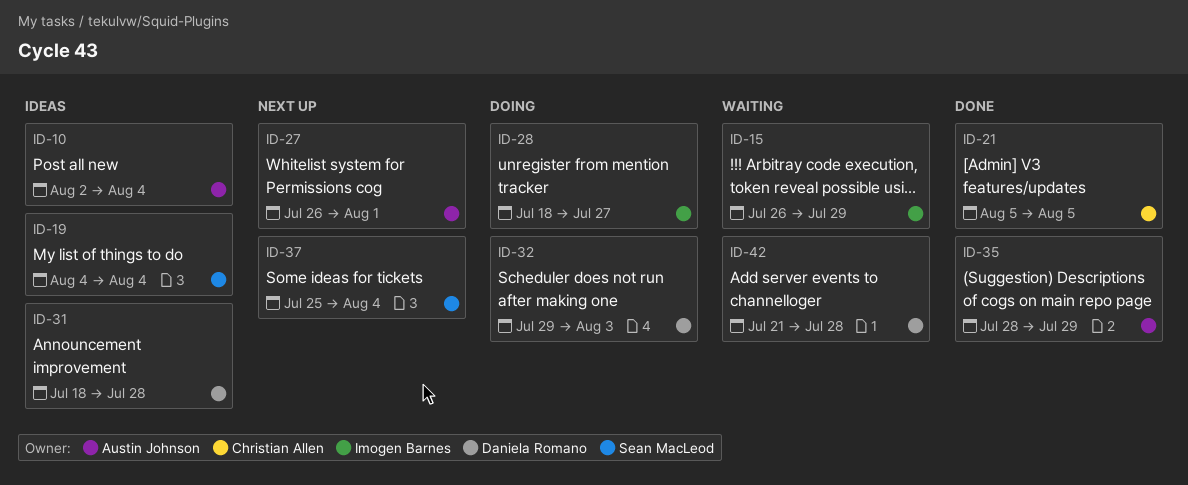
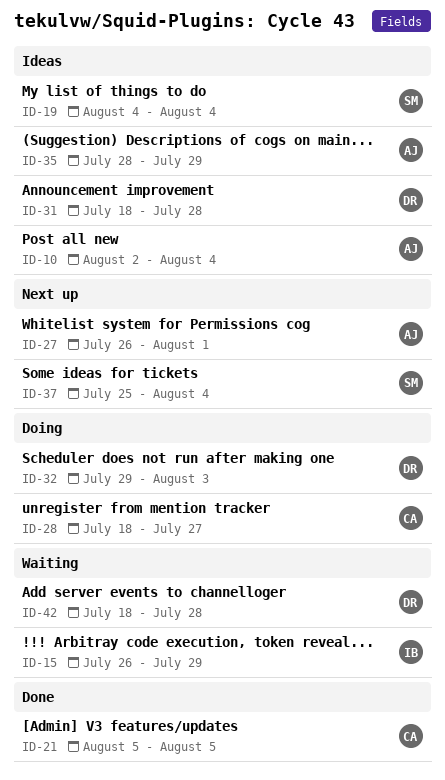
ID-28, owner: Imogen Barnes -> Christian Allen
ID-35, status: Done -> Ideas
ID-42, start: Jul 21 -> Jul 18

